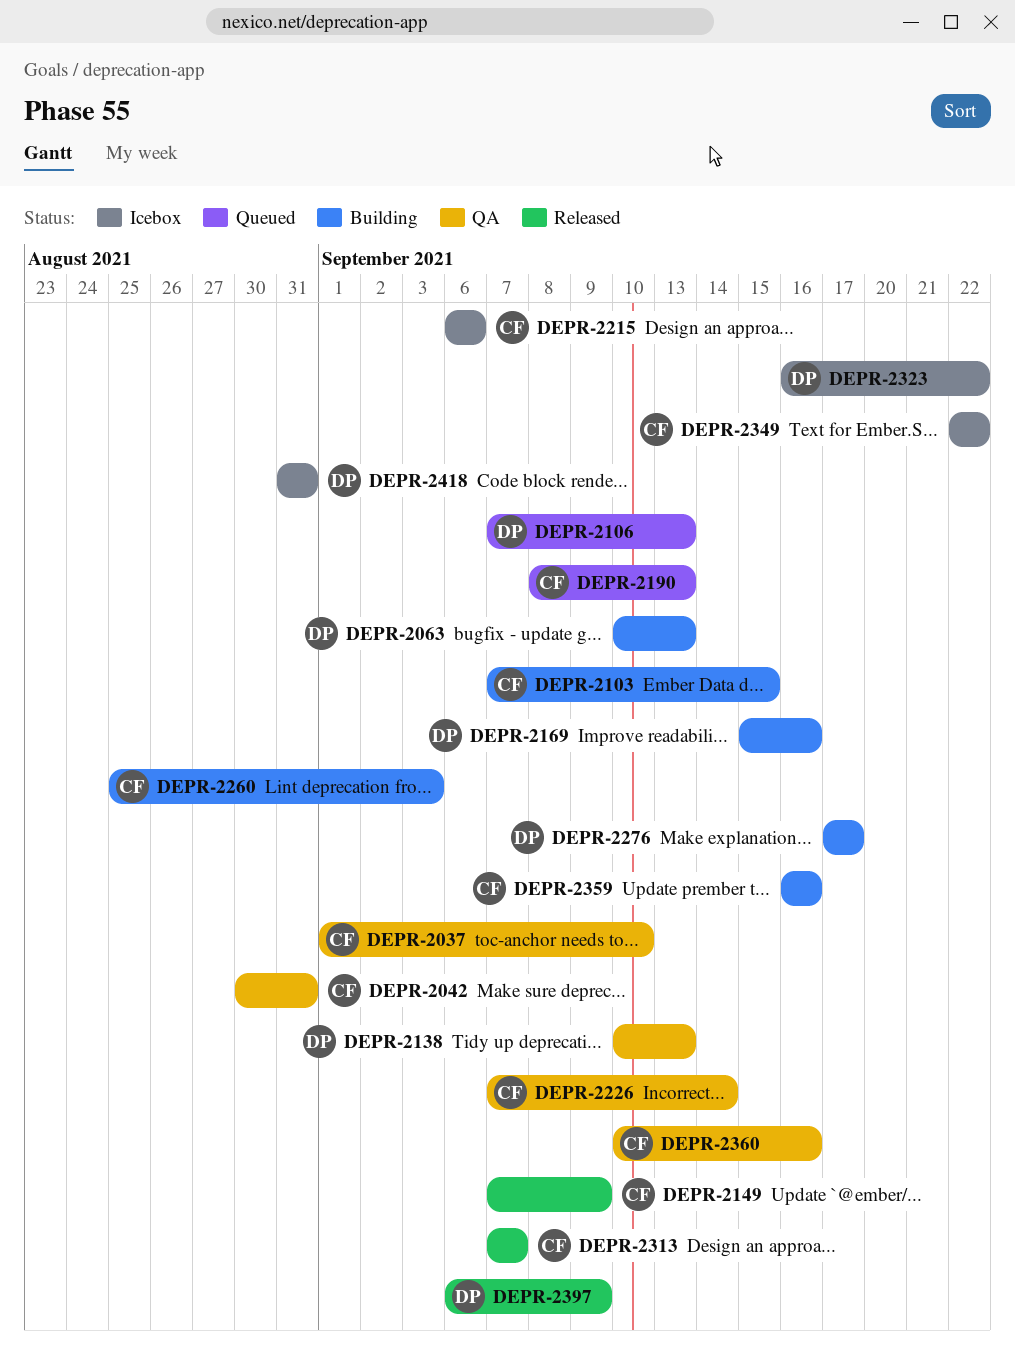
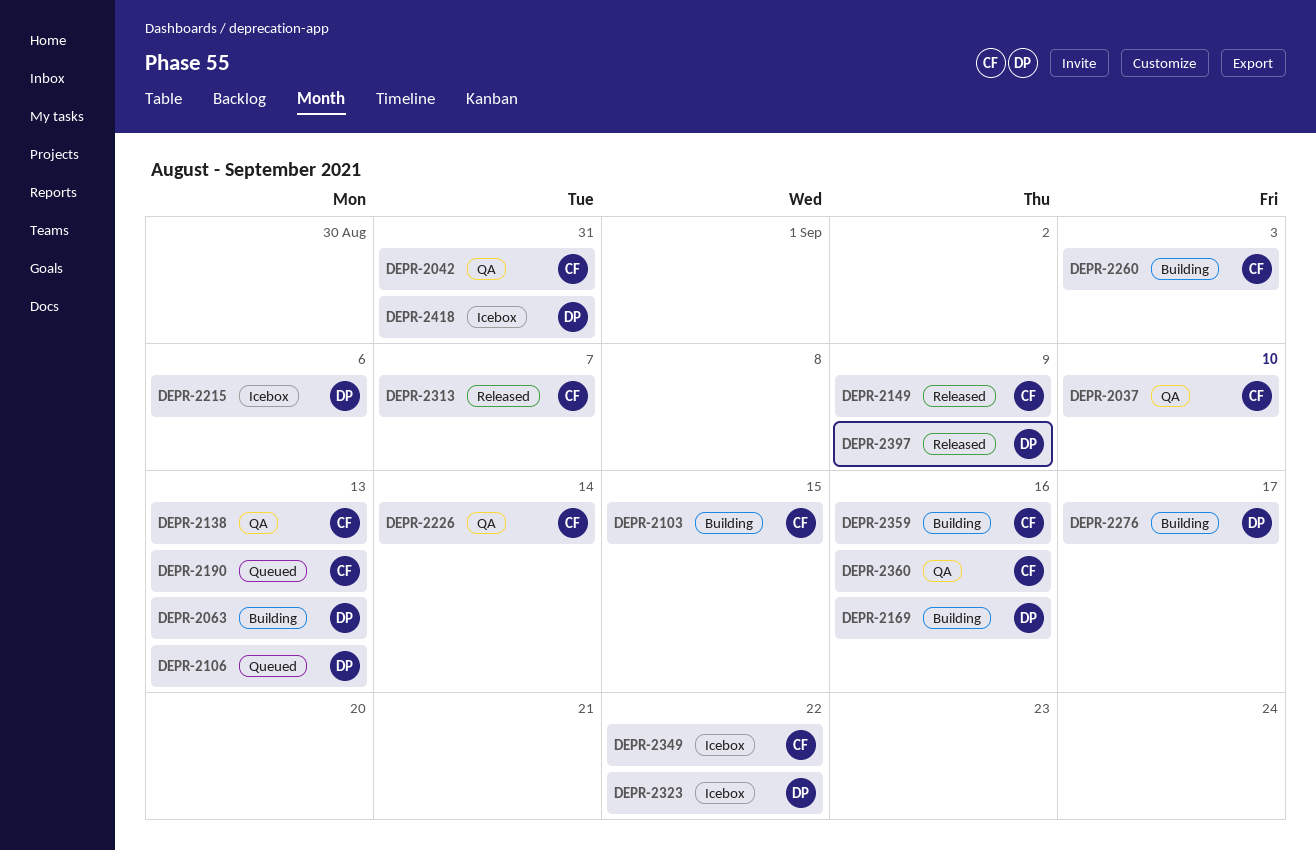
DEPR-2138, owner: DP -> CF
DEPR-2215, owner: CF -> DP

